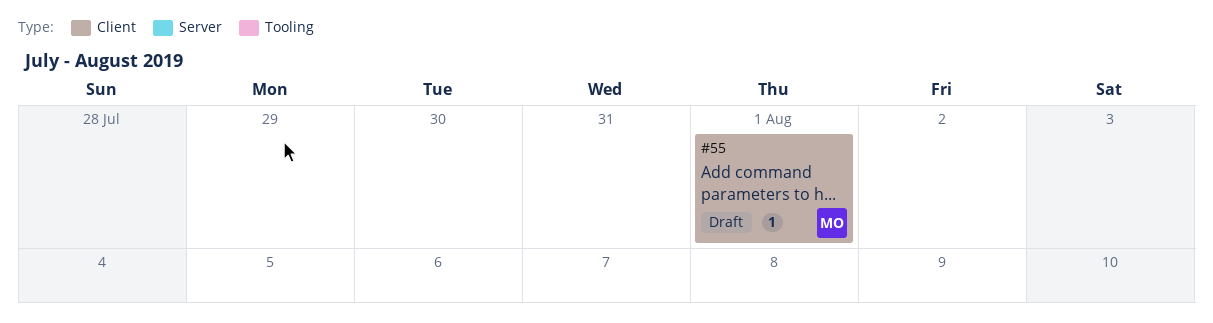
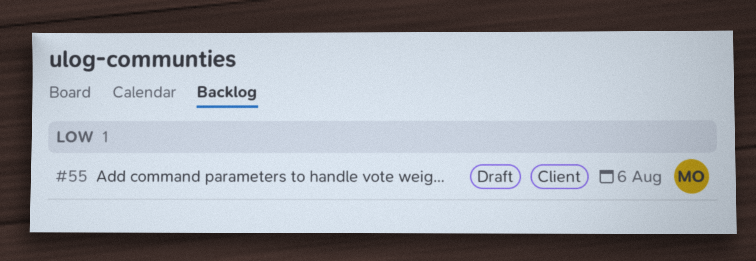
#55, due: Aug 1 -> Aug 6

